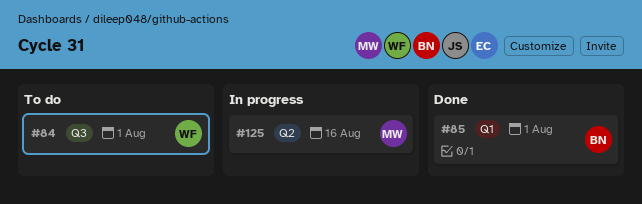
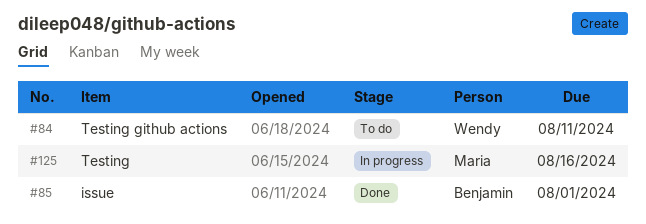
#84, due: Aug 1 -> Aug 11

